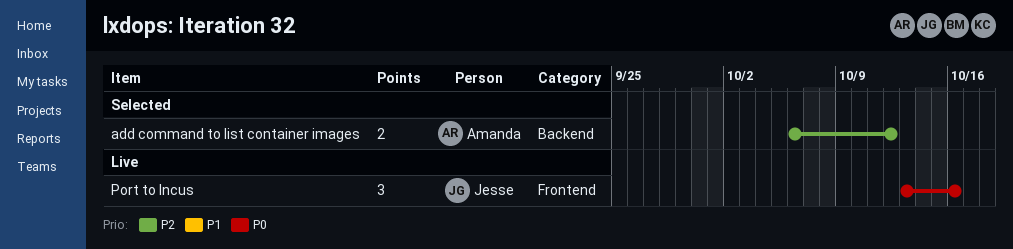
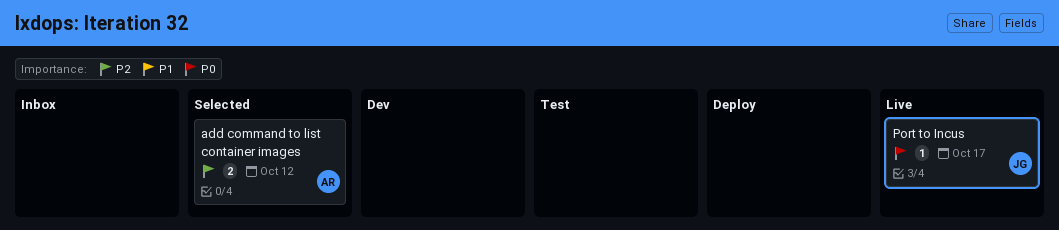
Port to Incus, estimate: 3 -> 1
Port to Incus, due: Oct 16 -> Oct 17

